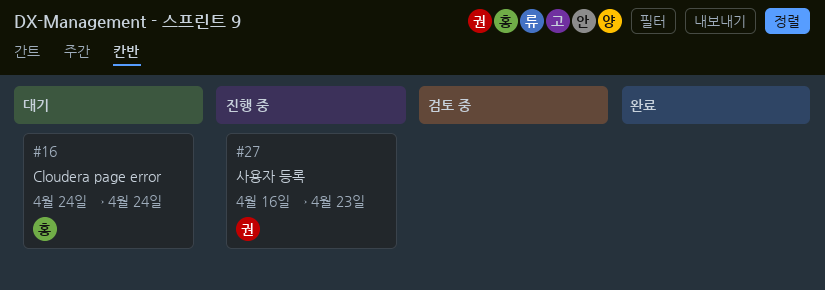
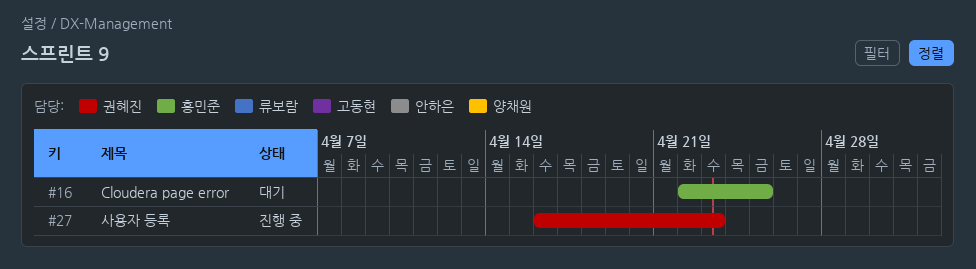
#16, start: Apr 24 -> Apr 22
#16, due: Apr 24 -> Apr 25

